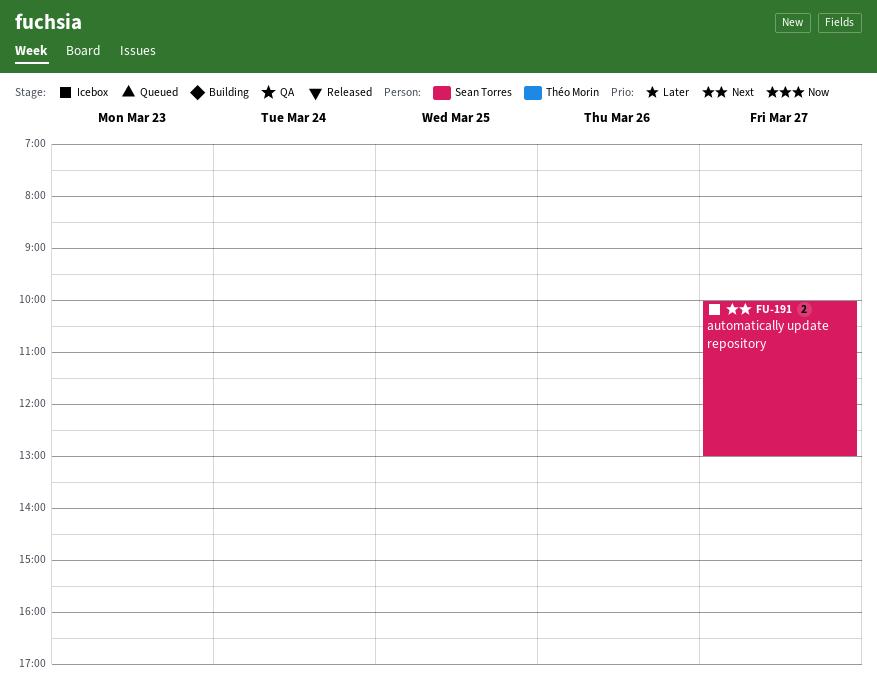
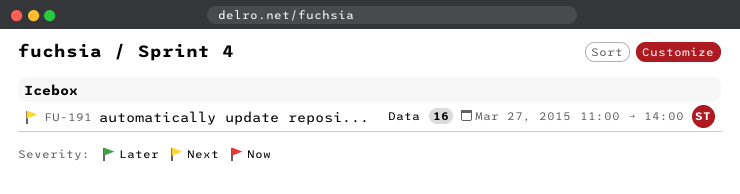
FU-191, estimate: 2 -> 16
FU-191, begins: 10:00 -> 11:00
FU-191, ends: 13:00 -> 14:00

